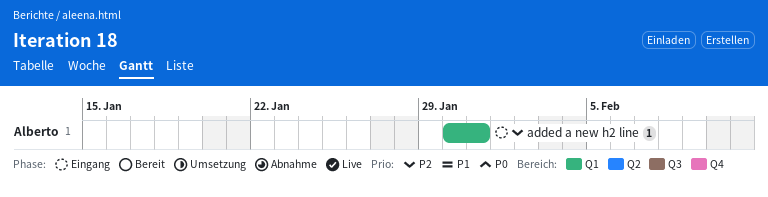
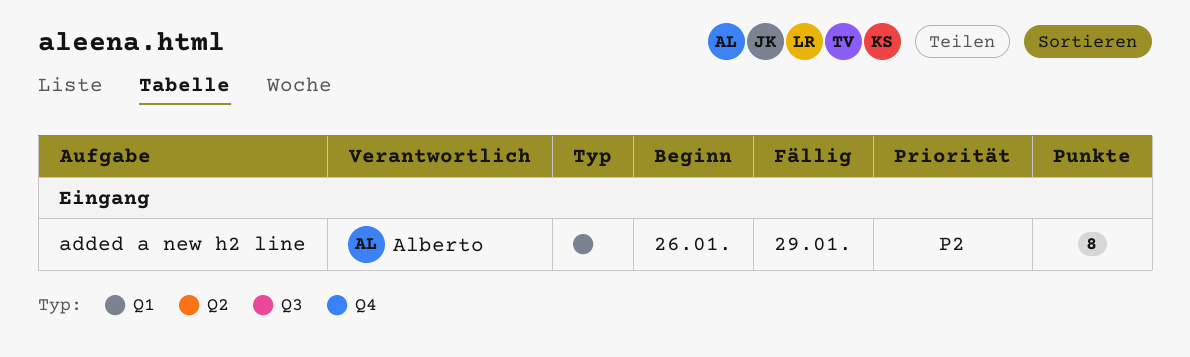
added a new h2 line, estimate: 1 -> 8
added a new h2 line, start: Jan 30 -> Jan 26
added a new h2 line, due: Jan 31 -> Jan 29

